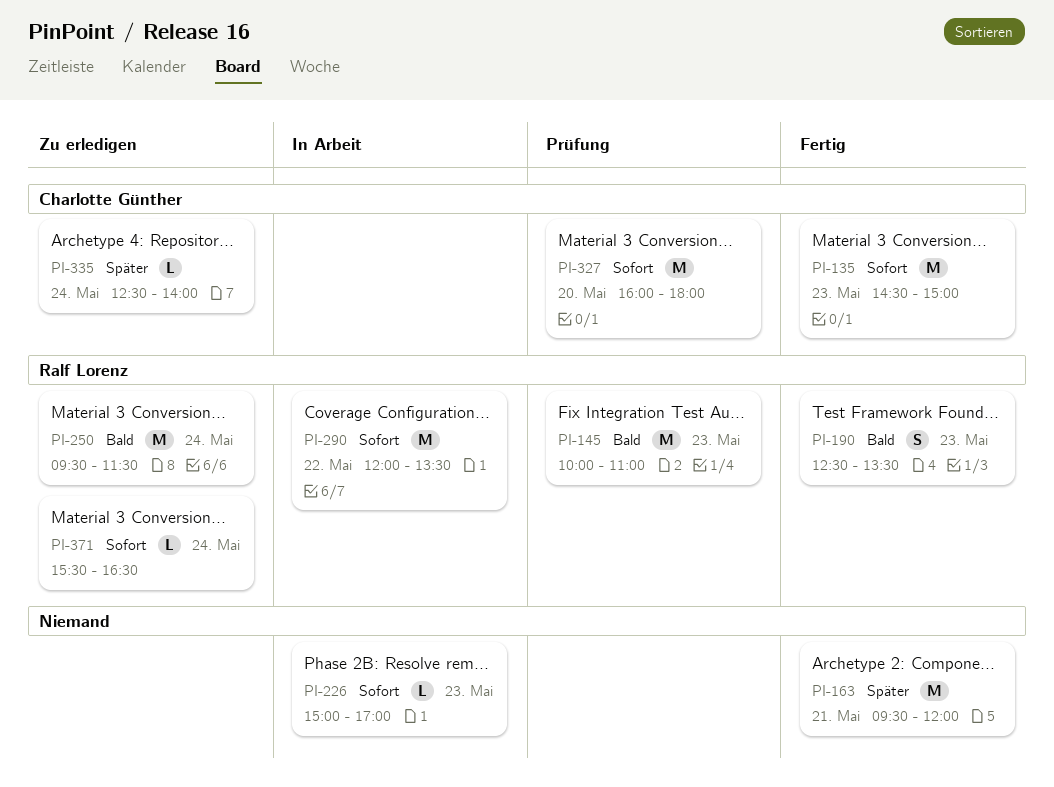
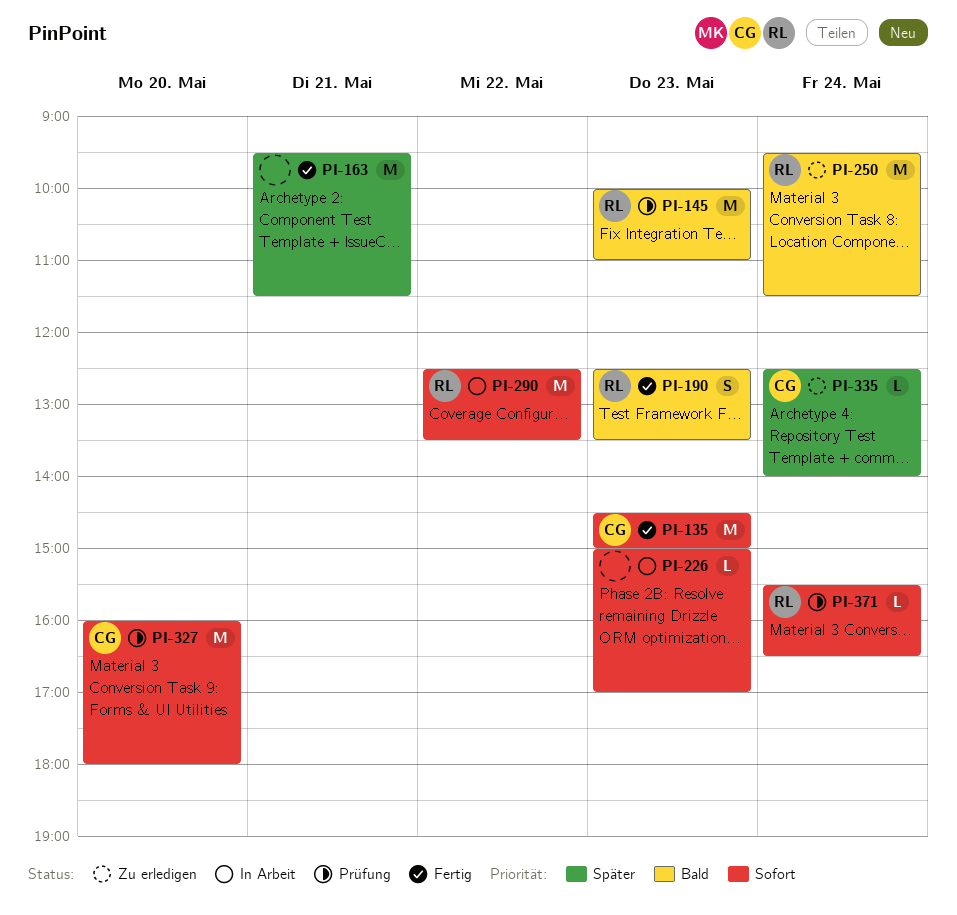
PI-163, ends: 12:00 -> 11:30
PI-290, begins: 12:00 -> 12:30
PI-371, status: Zu erledigen -> Prüfung

